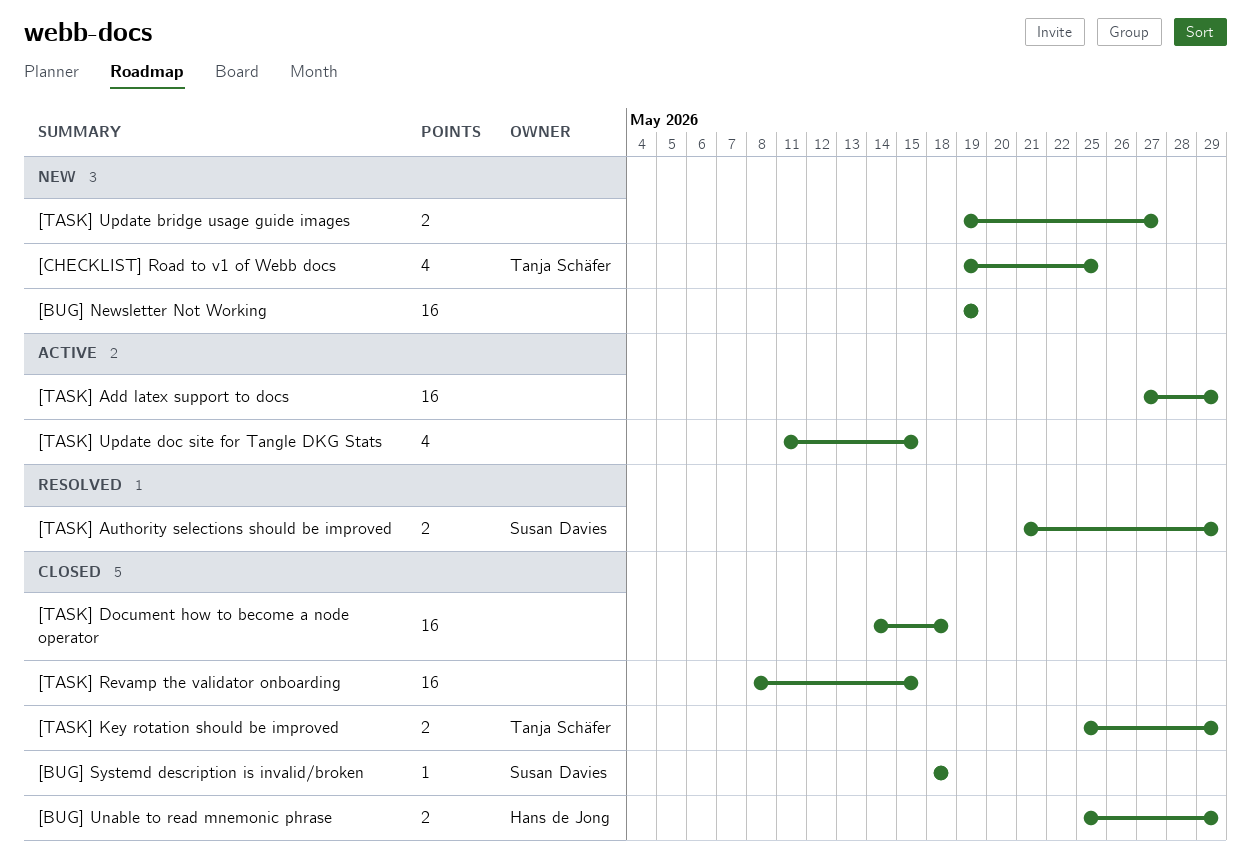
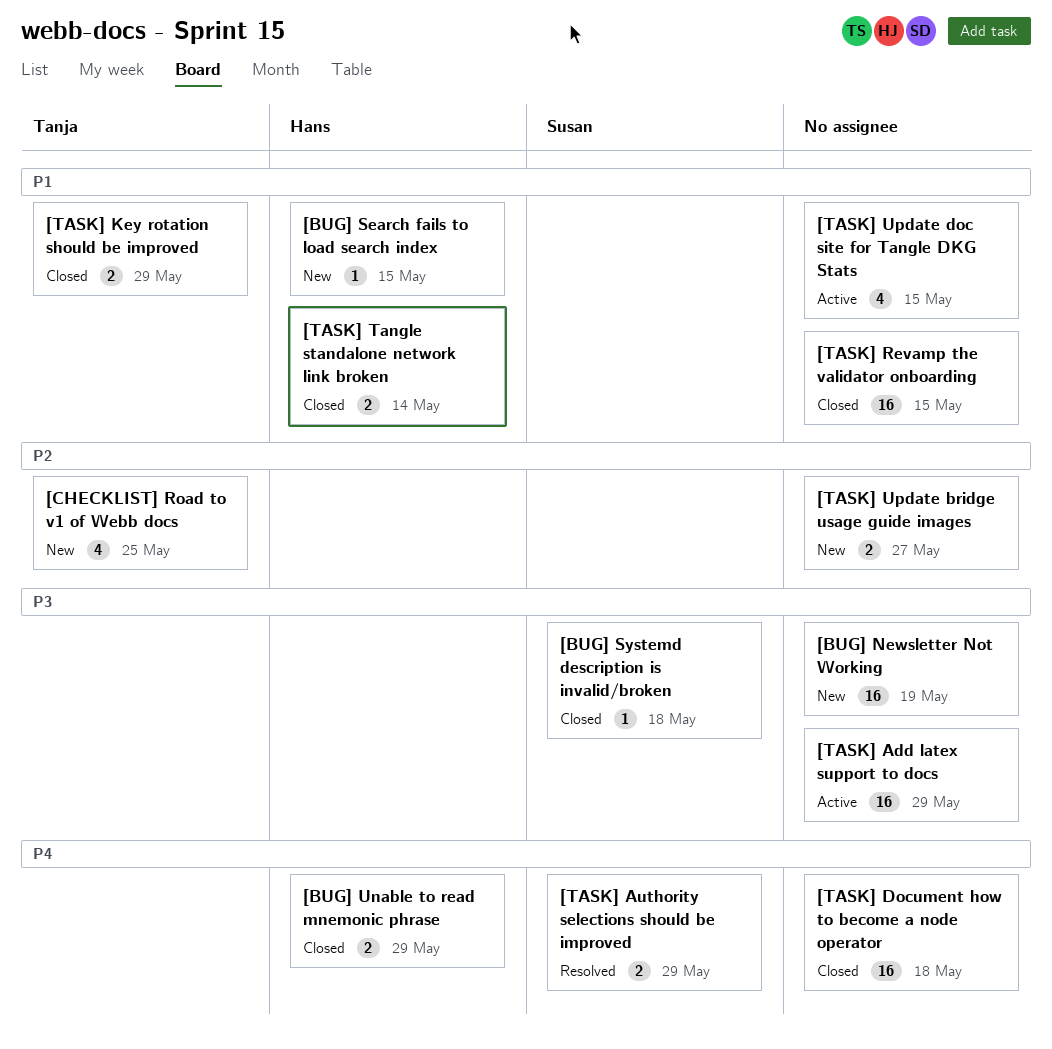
[BUG] Search fails to load search index: none -> present
[TASK] Tangle standalone network link broken: none -> present

